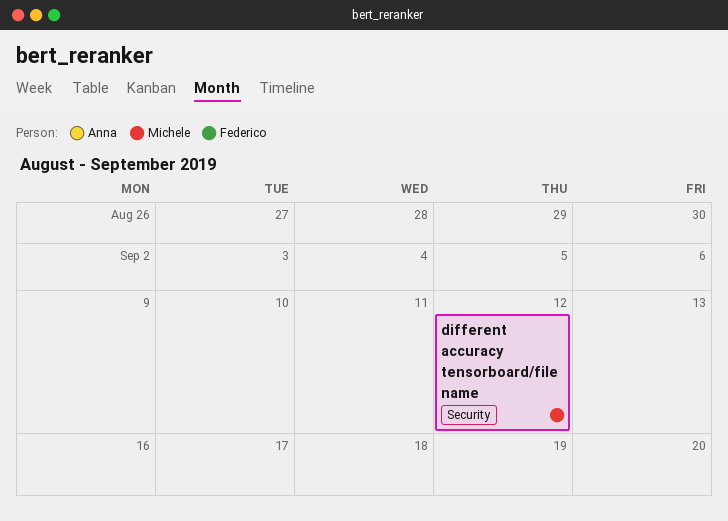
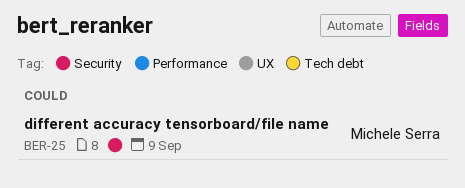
different accuracy tensorboard/file name, due: Sep 12 -> Sep 9

